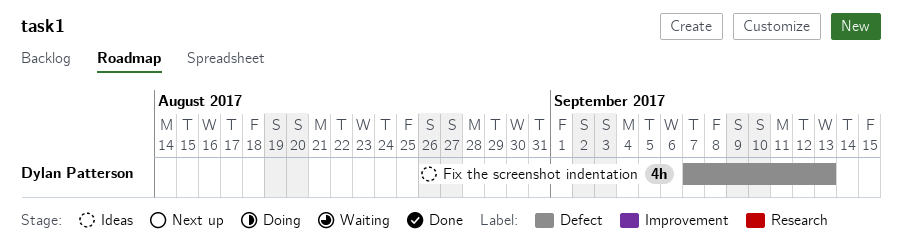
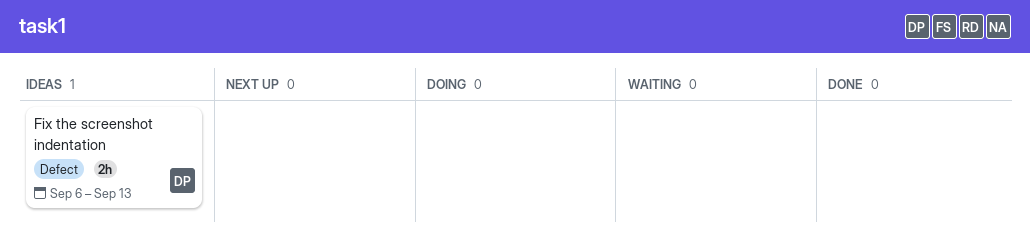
Fix the screenshot indentation, estimate: 4h -> 2h
Fix the screenshot indentation, start: Sep 7 -> Sep 6

